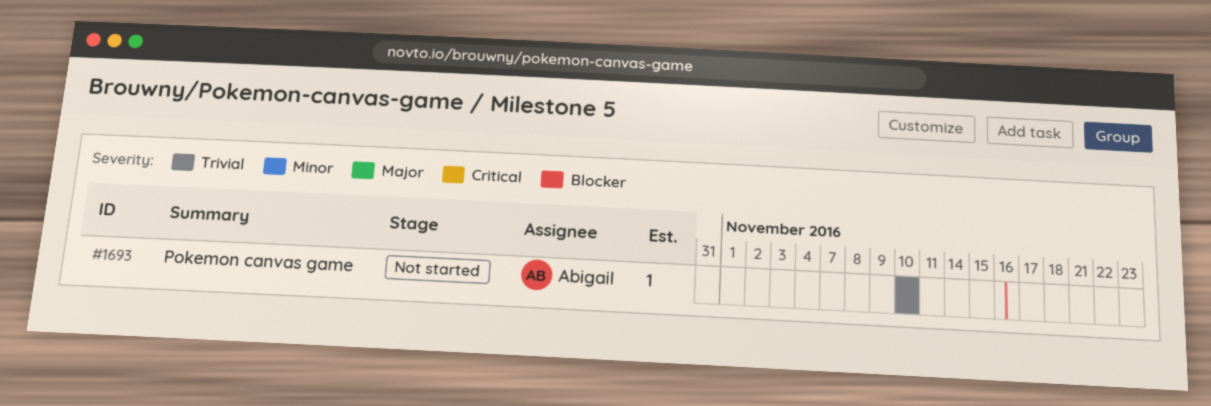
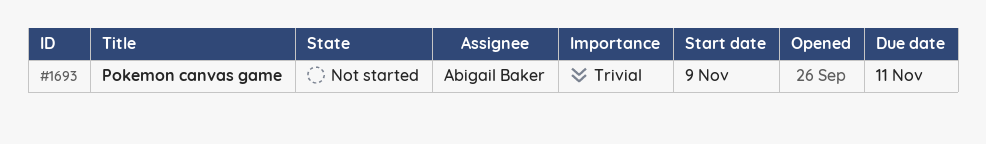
#1693, start: Nov 10 -> Nov 9
#1693, due: Nov 10 -> Nov 11

